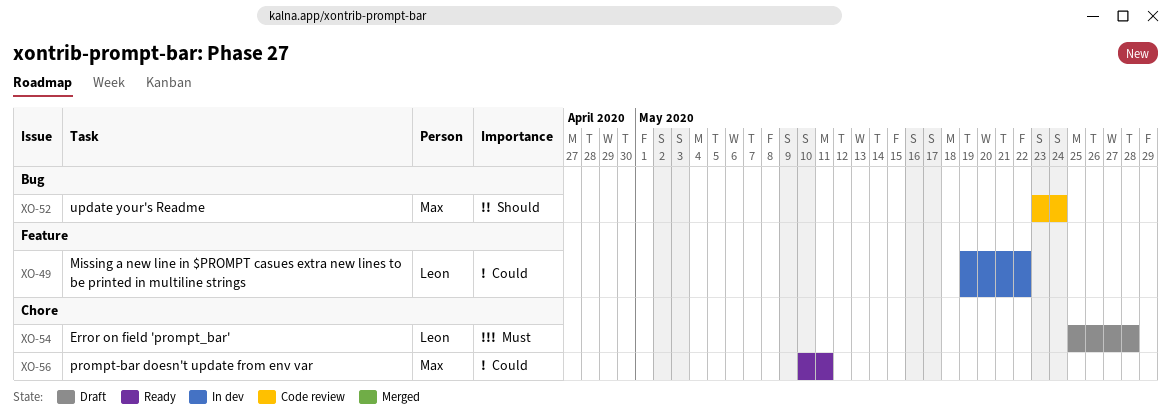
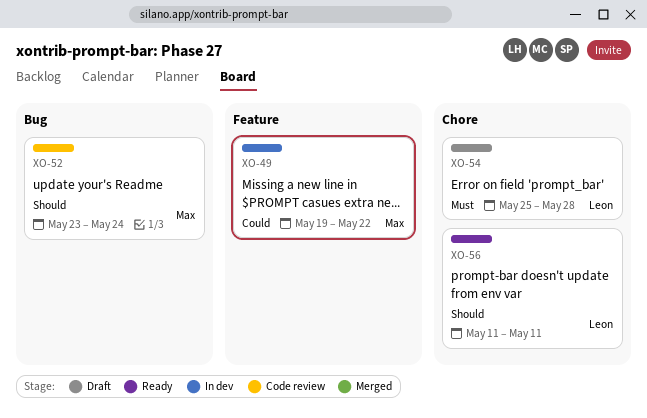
XO-49, owner: Leon -> Max
XO-56, owner: Max -> Leon
XO-56, priority: Could -> Should
XO-56, start: May 10 -> May 11

